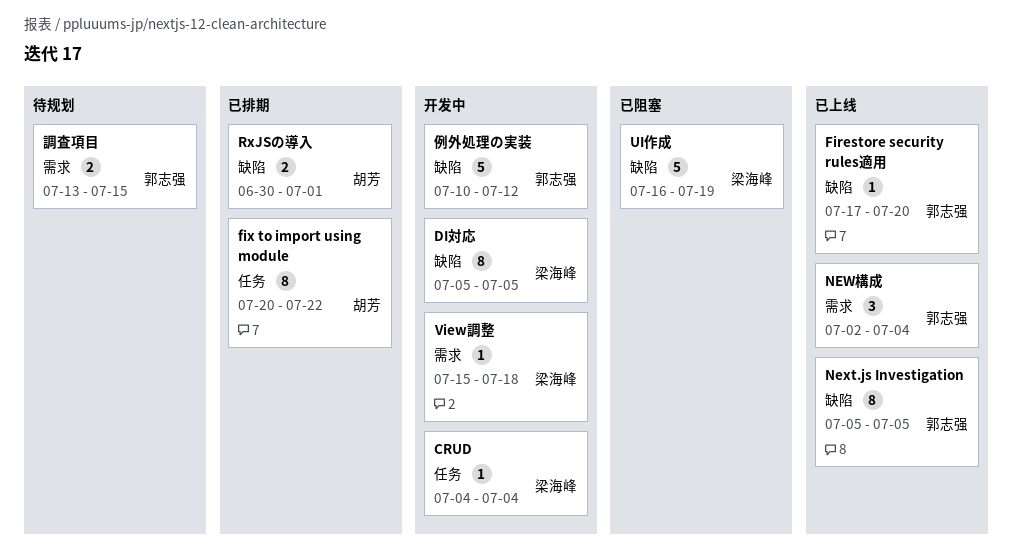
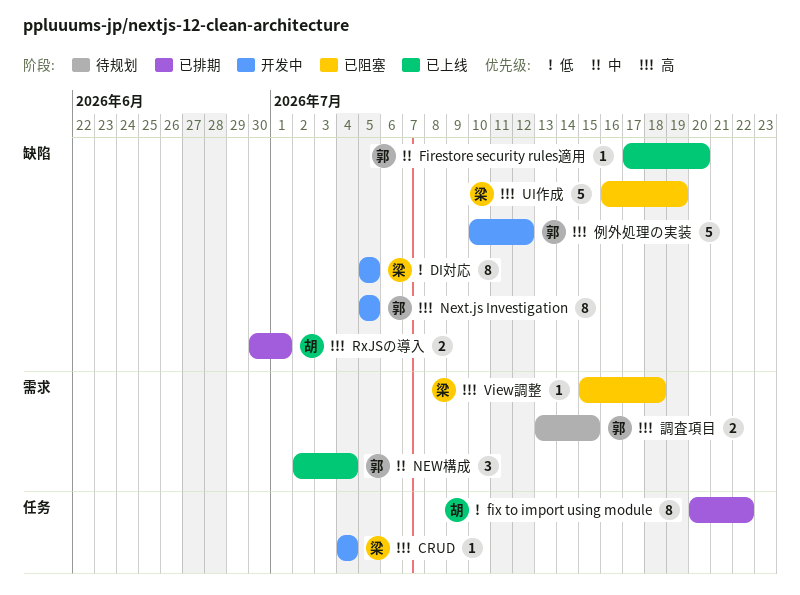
Next.js Investigation, status: 已上线 -> 开发中
View調整, status: 开发中 -> 已阻塞

